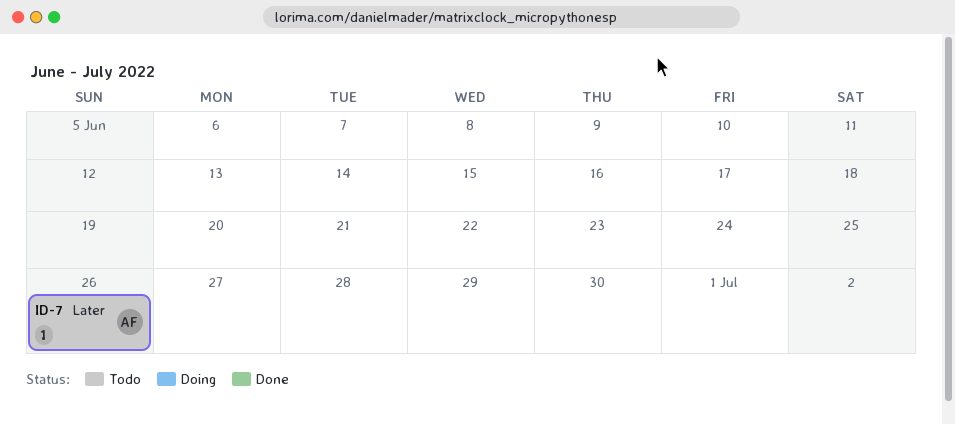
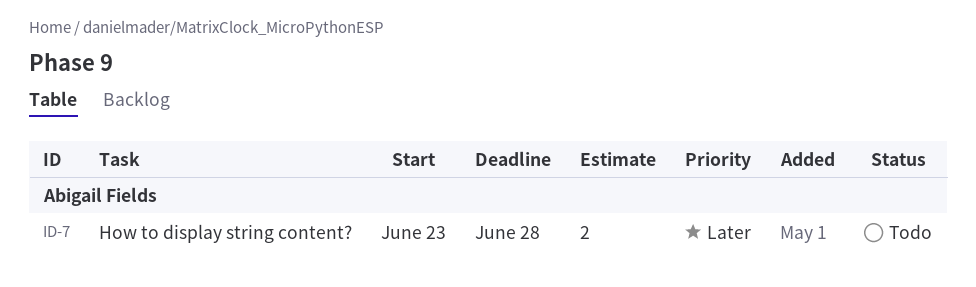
ID-7, estimate: 1 -> 2
ID-7, due: Jun 26 -> Jun 28

